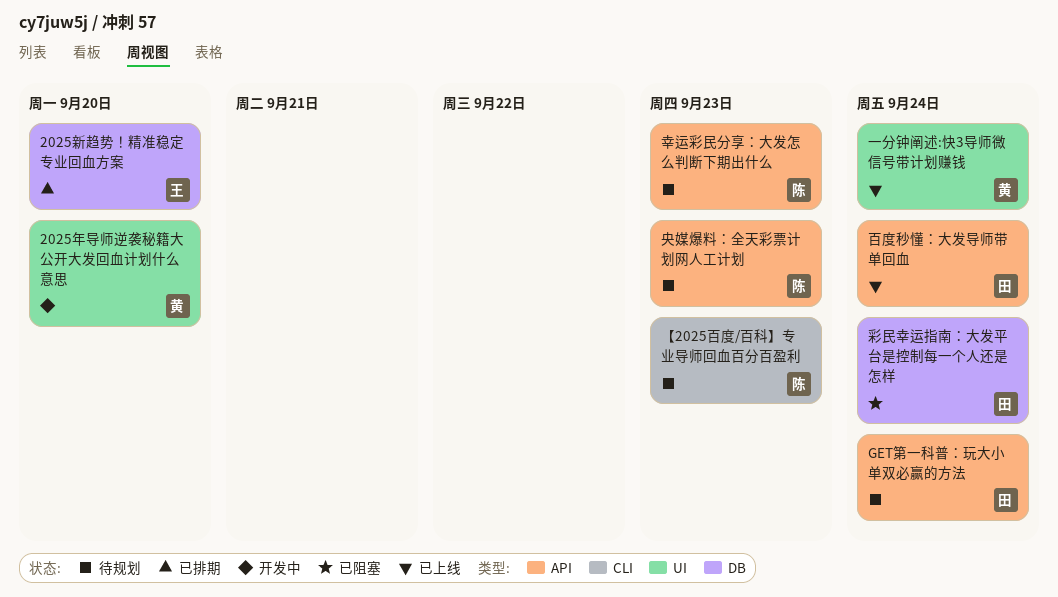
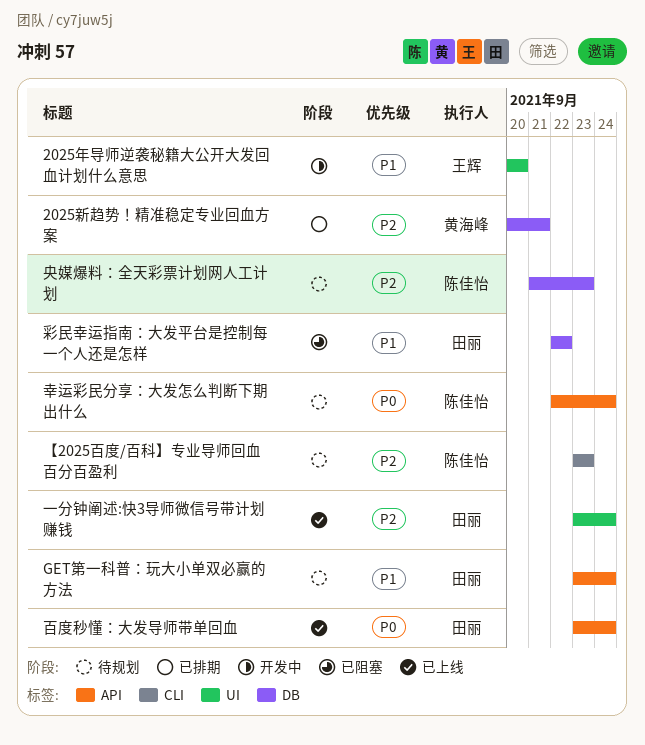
2025年导师逆袭秘籍大公开大发回血计划什么意思, owner: 黄海峰 -> 王辉
2025新趋势！精准稳定专业回血方案, owner: 王辉 -> 黄海峰
2025新趋势！精准稳定专业回血方案, due: Sep 20 -> Sep 21
一分钟阐述:快3导师微信号带计划赚钱, owner: 黄海峰 -> 田丽
央媒爆料：全天彩票计划网人工计划, label: API -> DB
幸运彩民分享：大发怎么判断下期出什么, due: Sep 23 -> Sep 24
彩民幸运指南：大发平台是控制每一个人还是怎样, due: Sep 24 -> Sep 22

